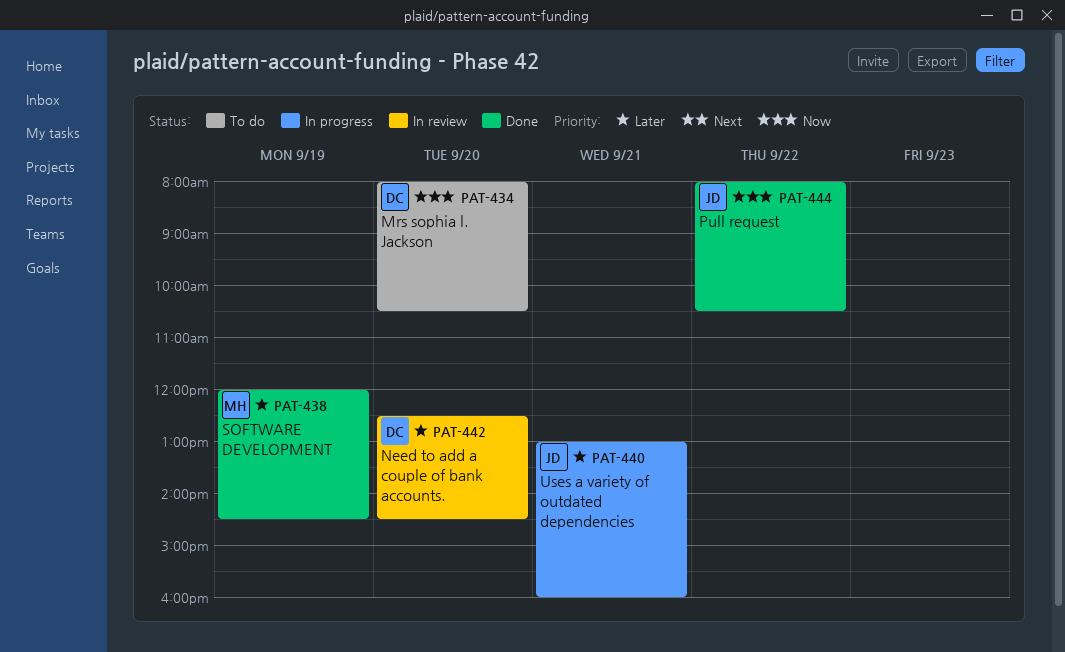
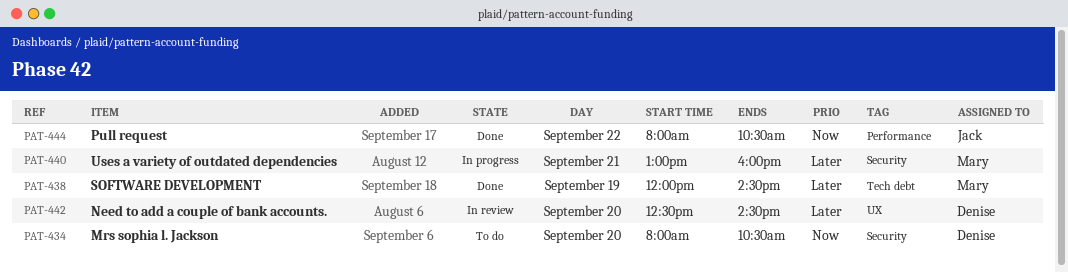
PAT-440, owner: Jack -> Mary

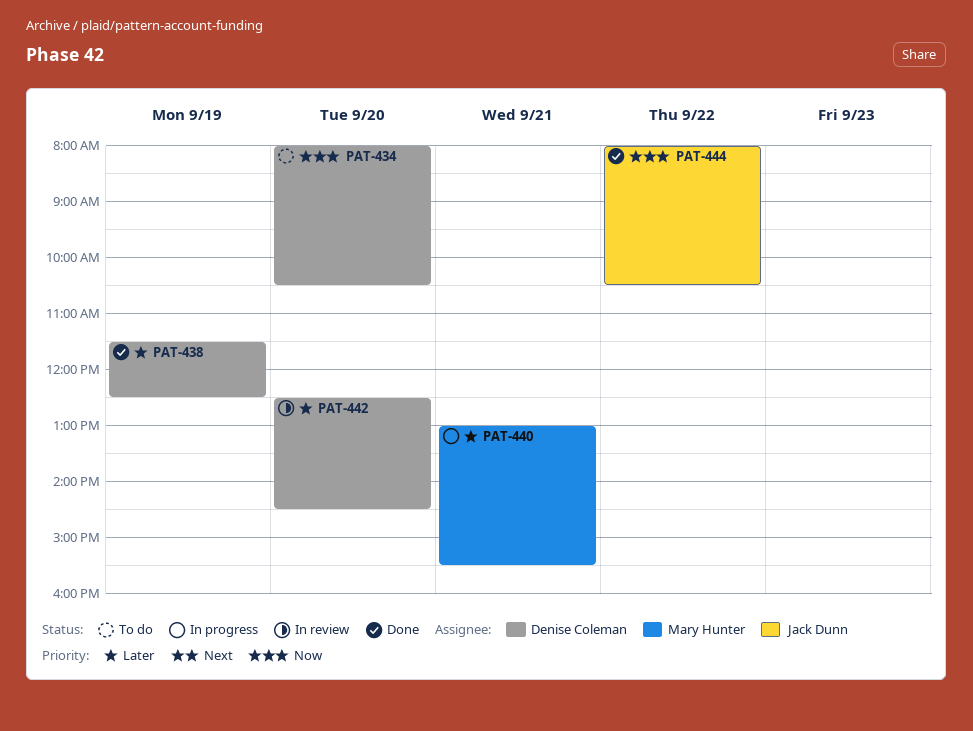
PAT-438, owner: Mary Hunter -> Denise Coleman
PAT-438, begins: 12:00 -> 11:30
PAT-438, ends: 14:30 -> 12:30
PAT-440, ends: 16:00 -> 15:30

